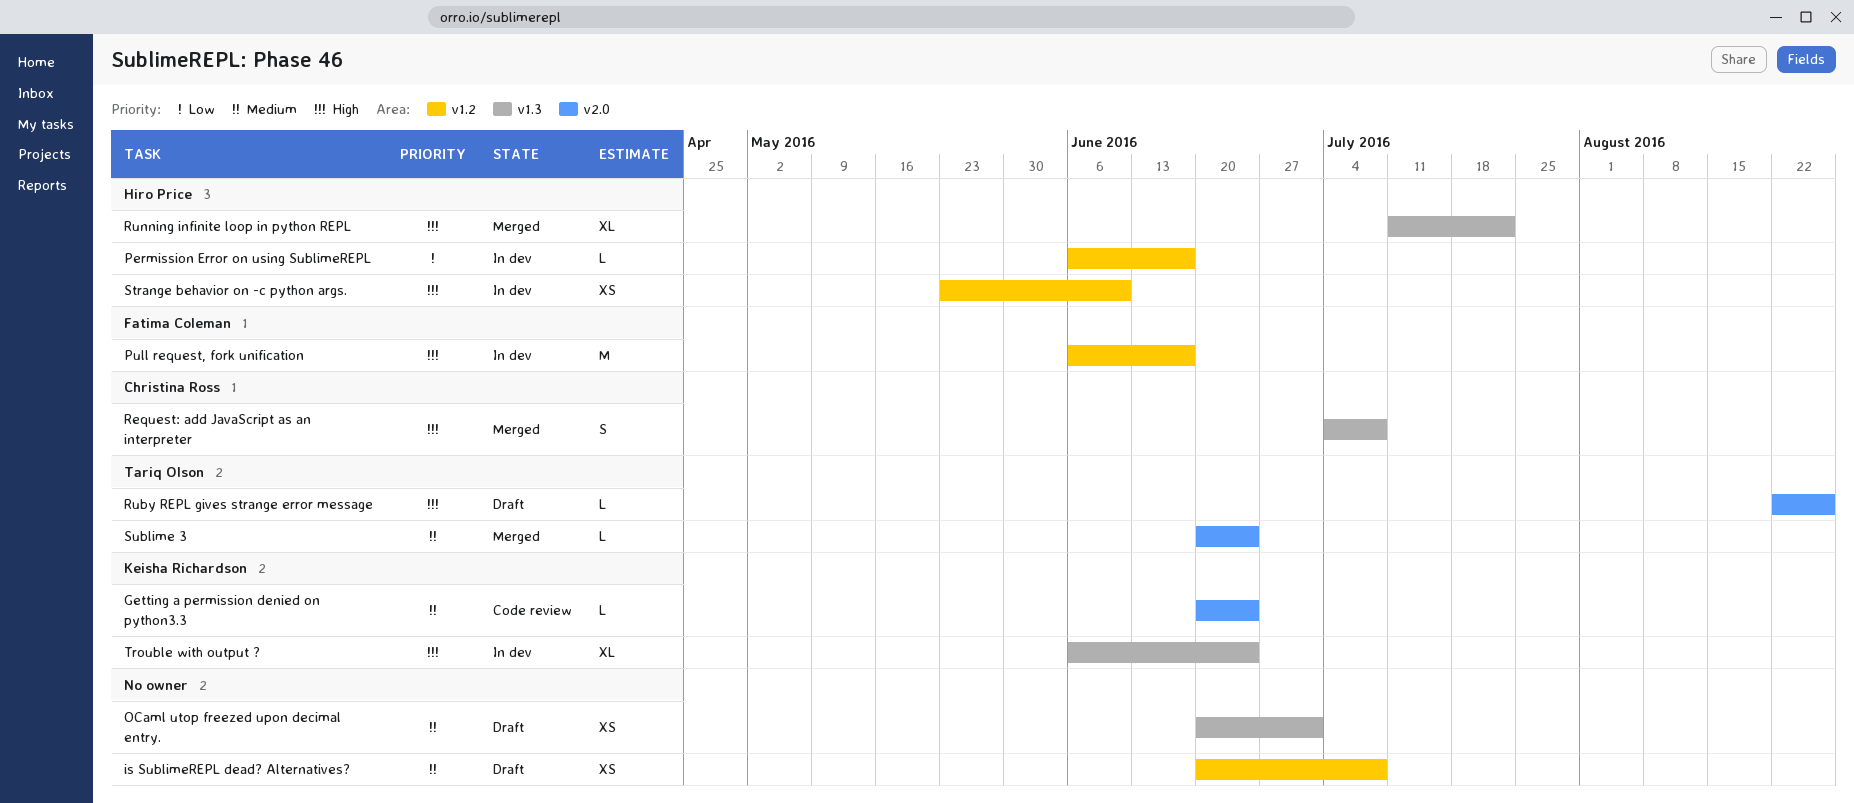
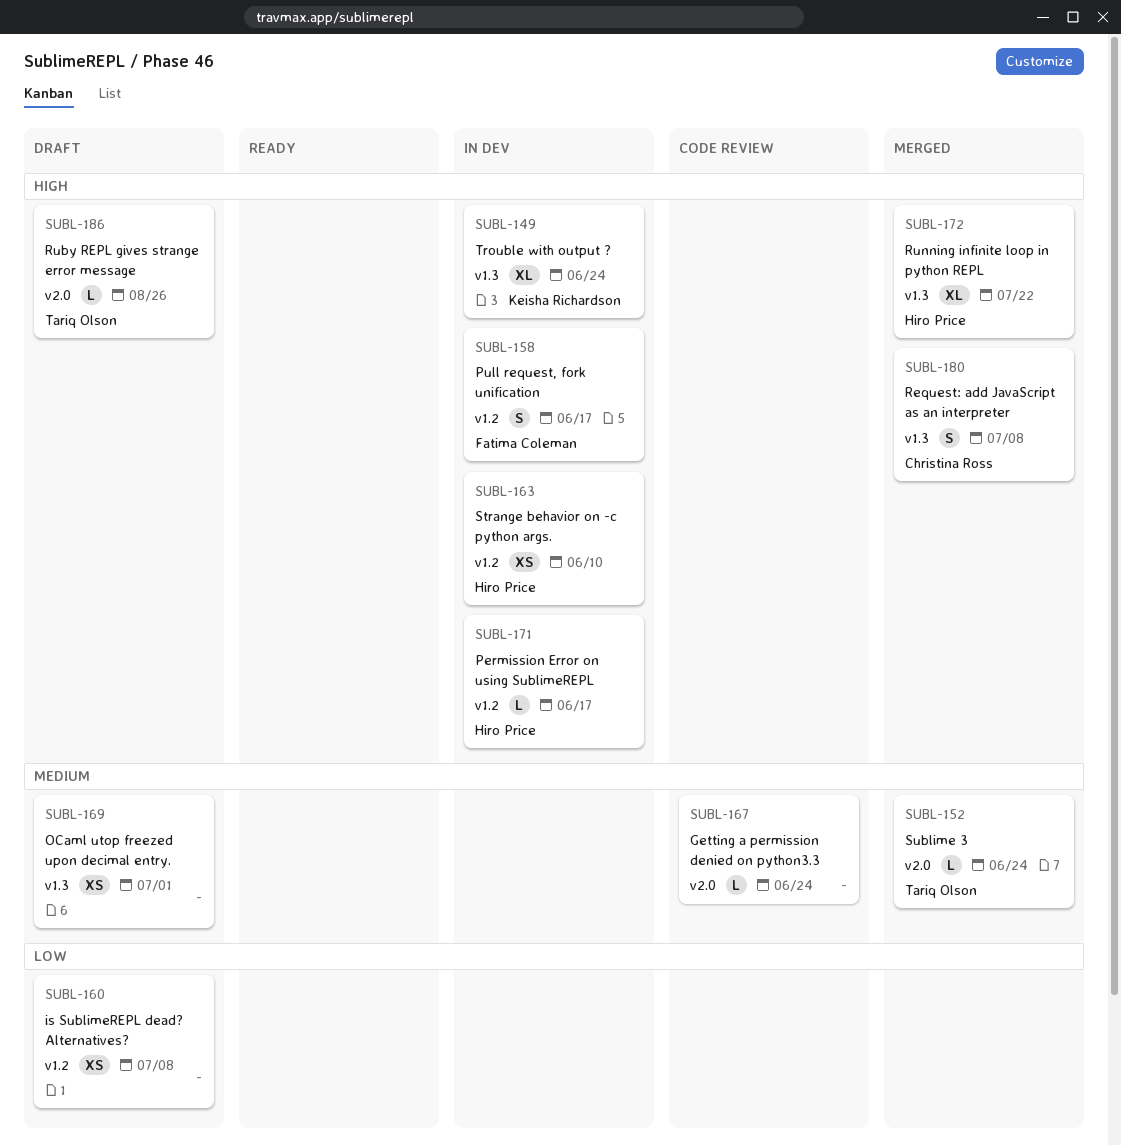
Getting a permission denied on python3.3, owner: Keisha Richardson -> none
is SublimeREPL dead? Alternatives?, priority: Medium -> Low
Permission Error on using SublimeREPL, priority: Low -> High
Pull request, fork unification, estimate: M -> S

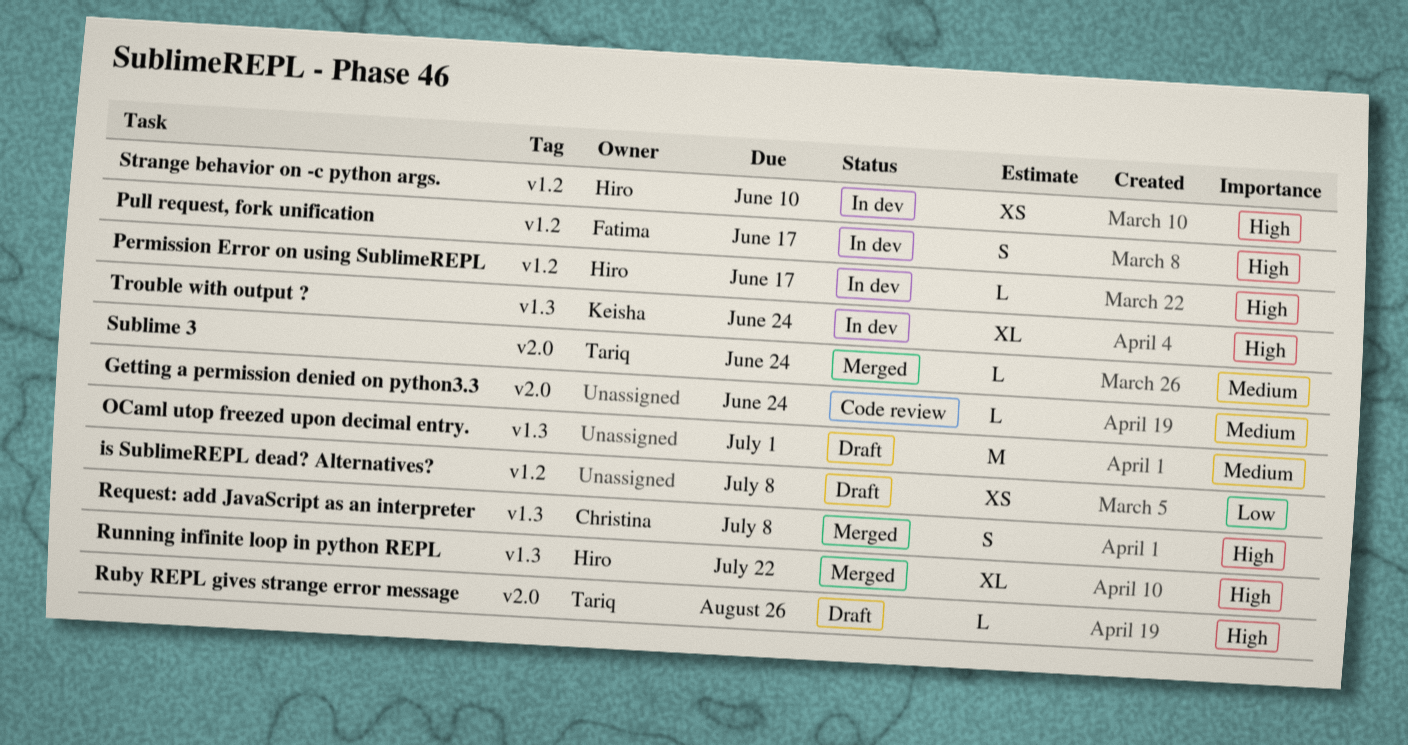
OCaml utop freezed upon decimal entry., estimate: XS -> M

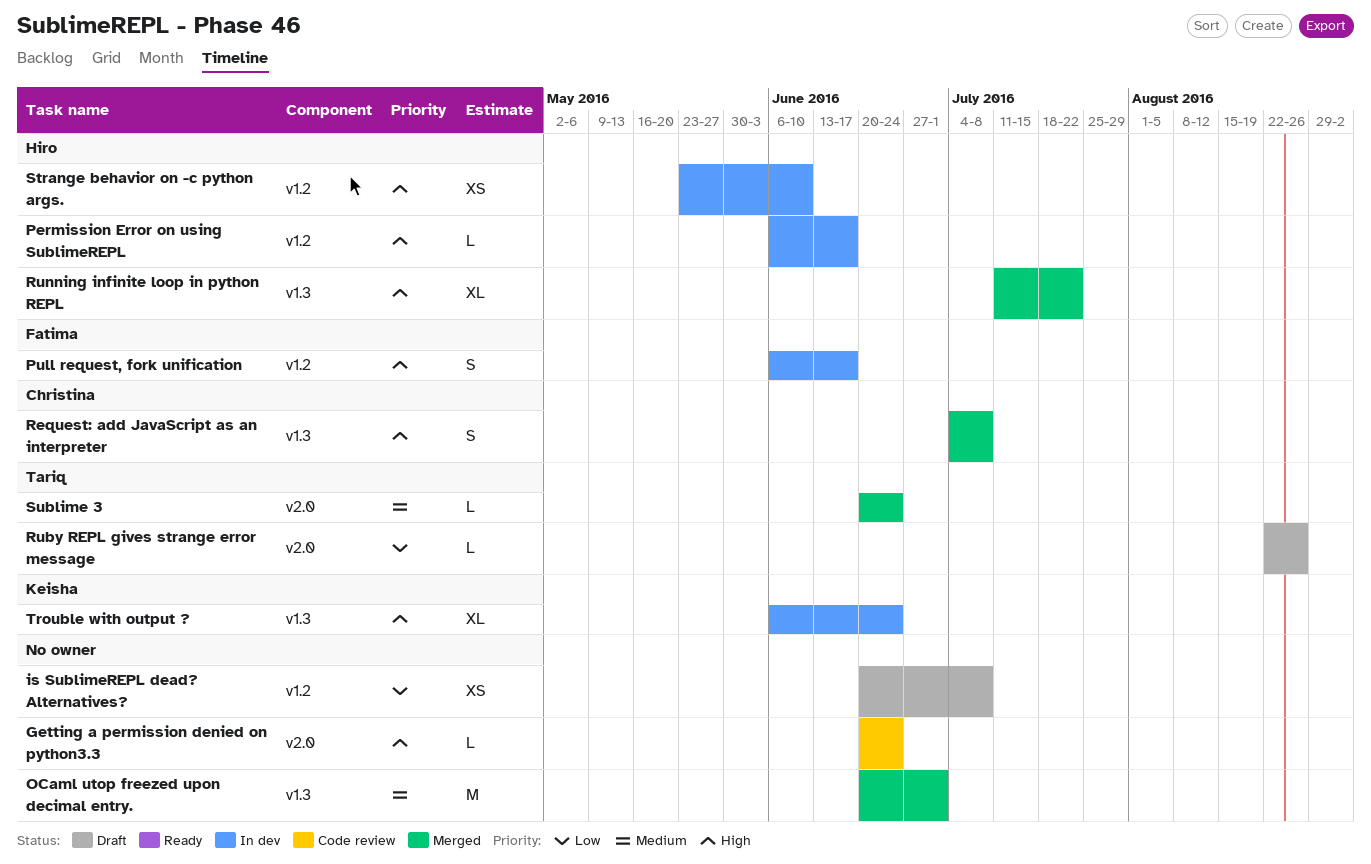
Getting a permission denied on python3.3, priority: Medium -> High
OCaml utop freezed upon decimal entry., status: Draft -> Merged
Ruby REPL gives strange error message, priority: High -> Low

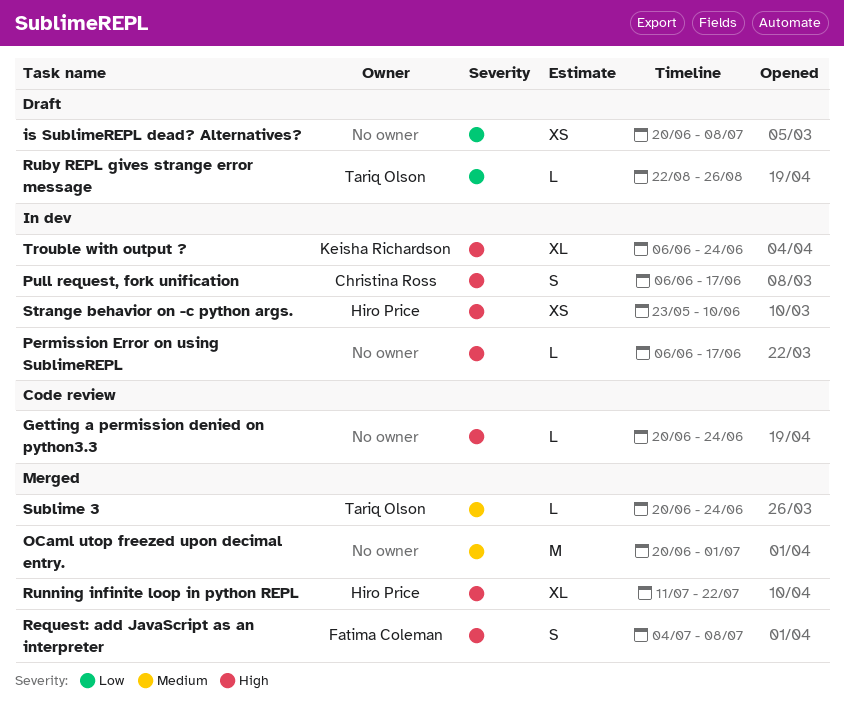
Permission Error on using SublimeREPL, owner: Hiro Price -> none
Pull request, fork unification, owner: Fatima Coleman -> Christina Ross
Request: add JavaScript as an interpreter, owner: Christina Ross -> Fatima Coleman

